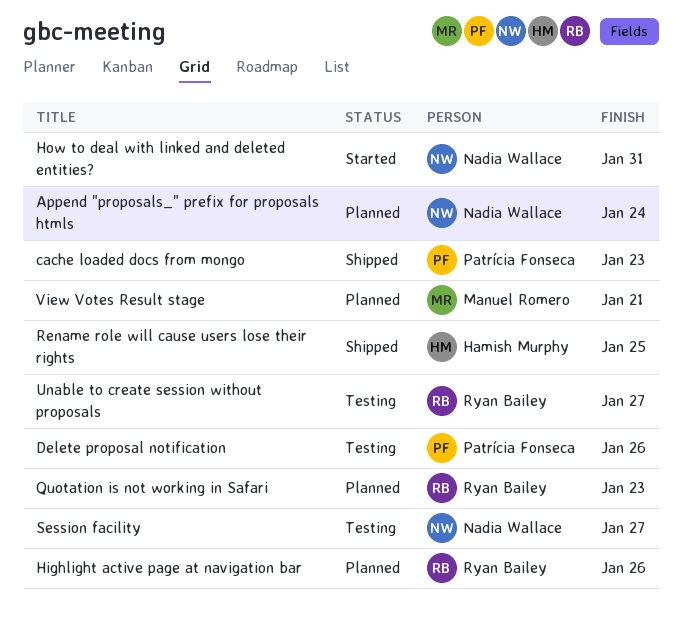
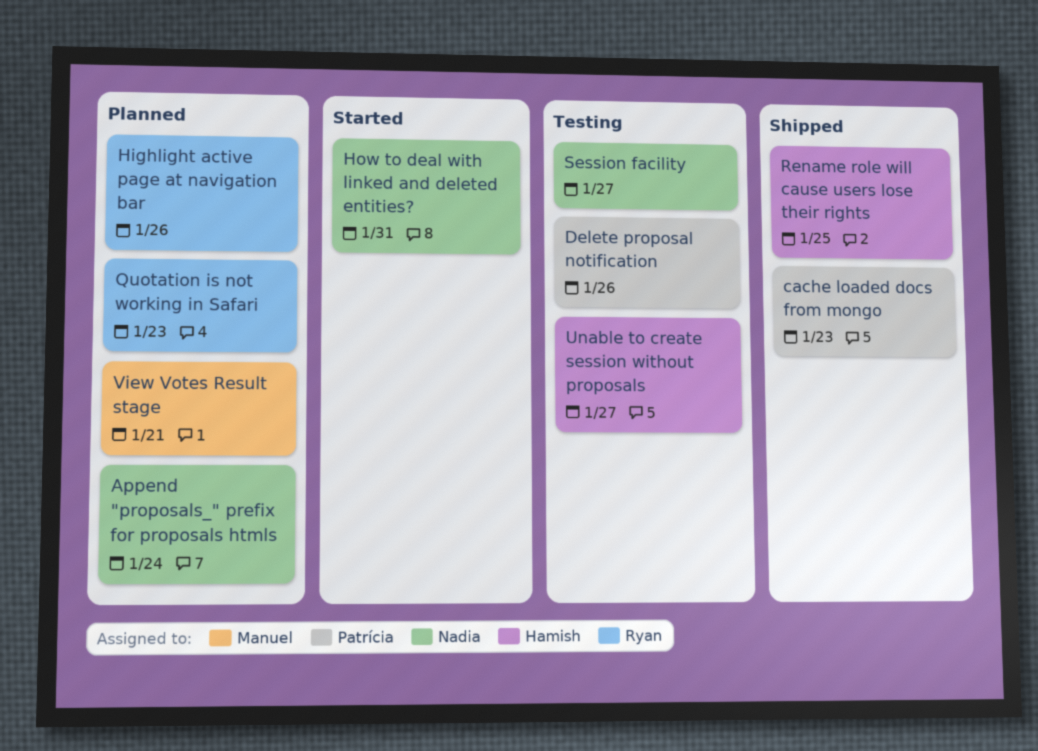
Unable to create session without proposals, owner: Ryan Bailey -> Hamish Murphy

